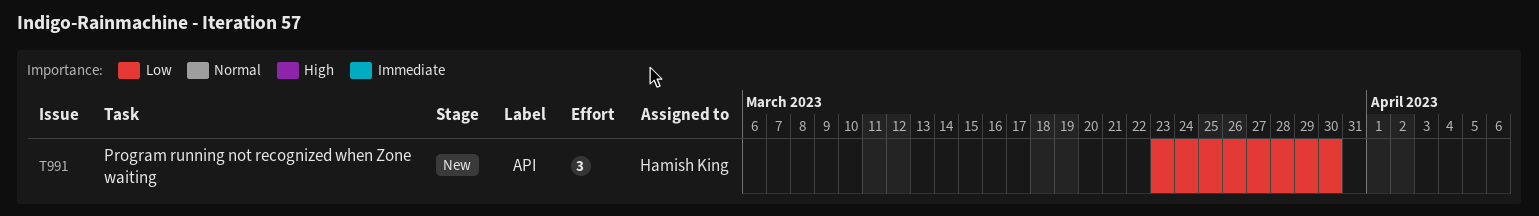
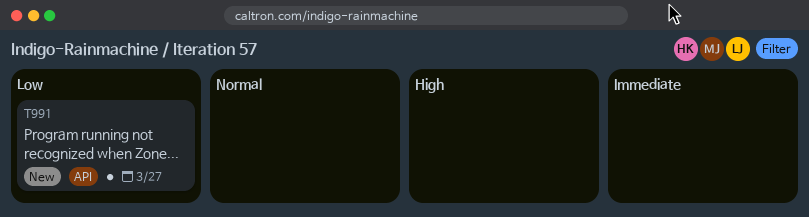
T991, estimate: 3 -> 1
T991, due: Mar 30 -> Mar 27

